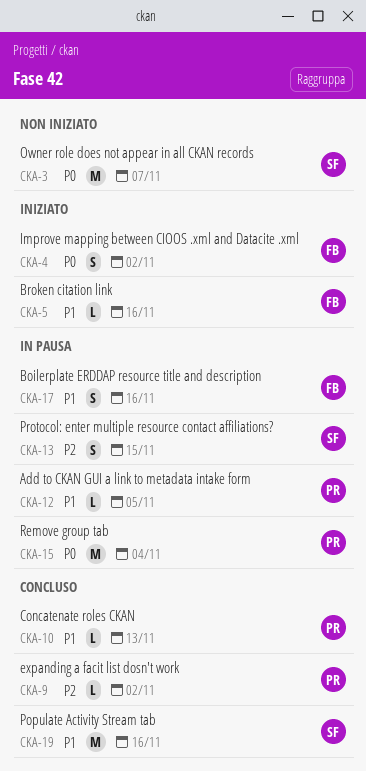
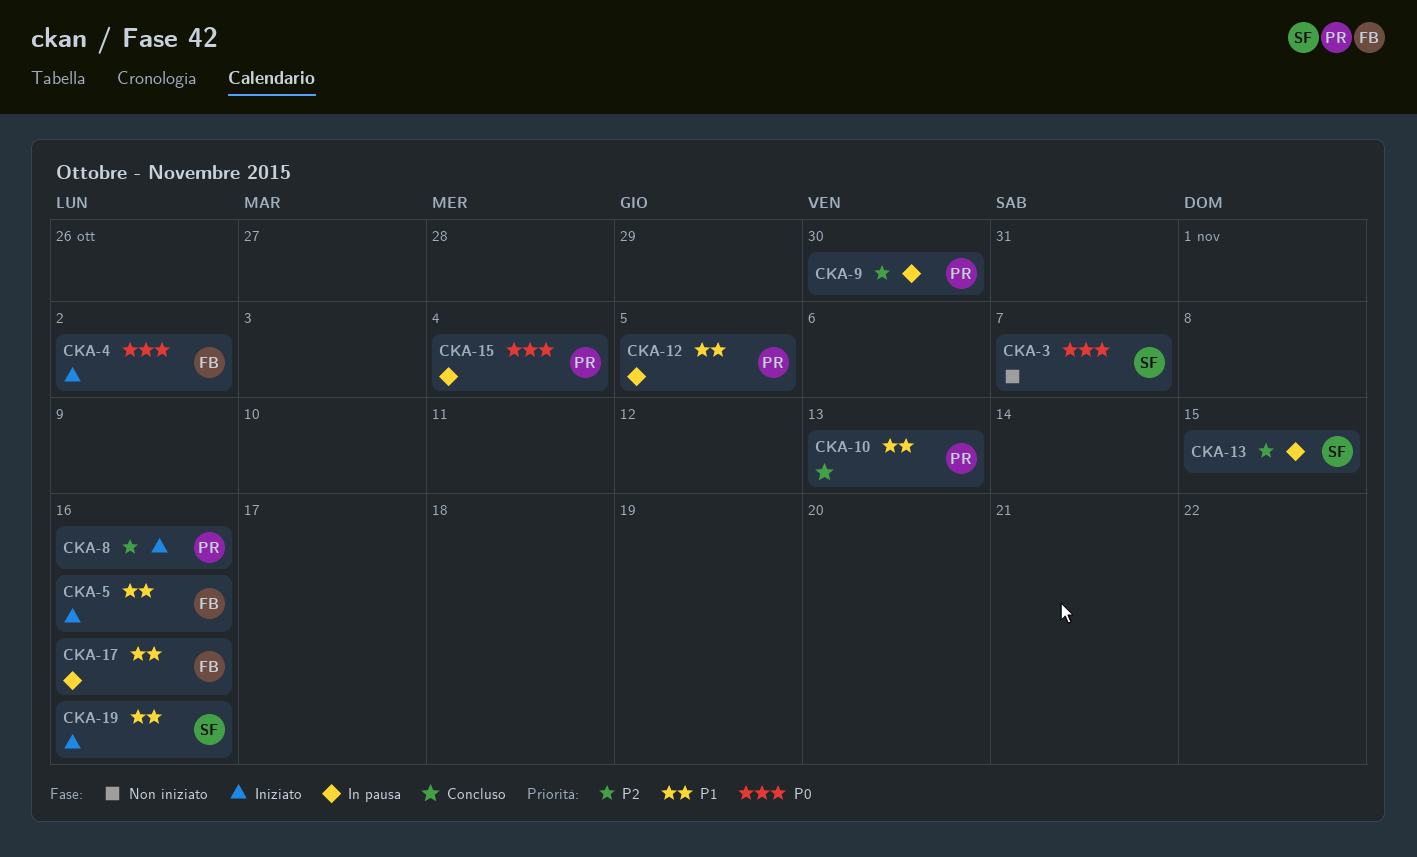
CKA-8: none -> present
CKA-9, status: Concluso -> In pausa
CKA-9, due: Nov 2 -> Oct 30
CKA-19, status: Concluso -> Iniziato

